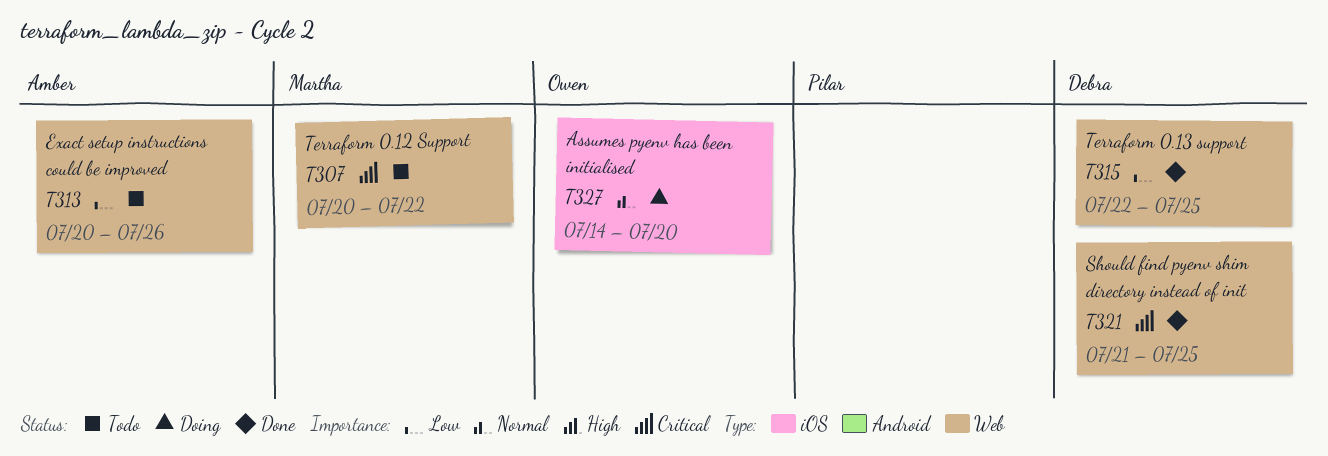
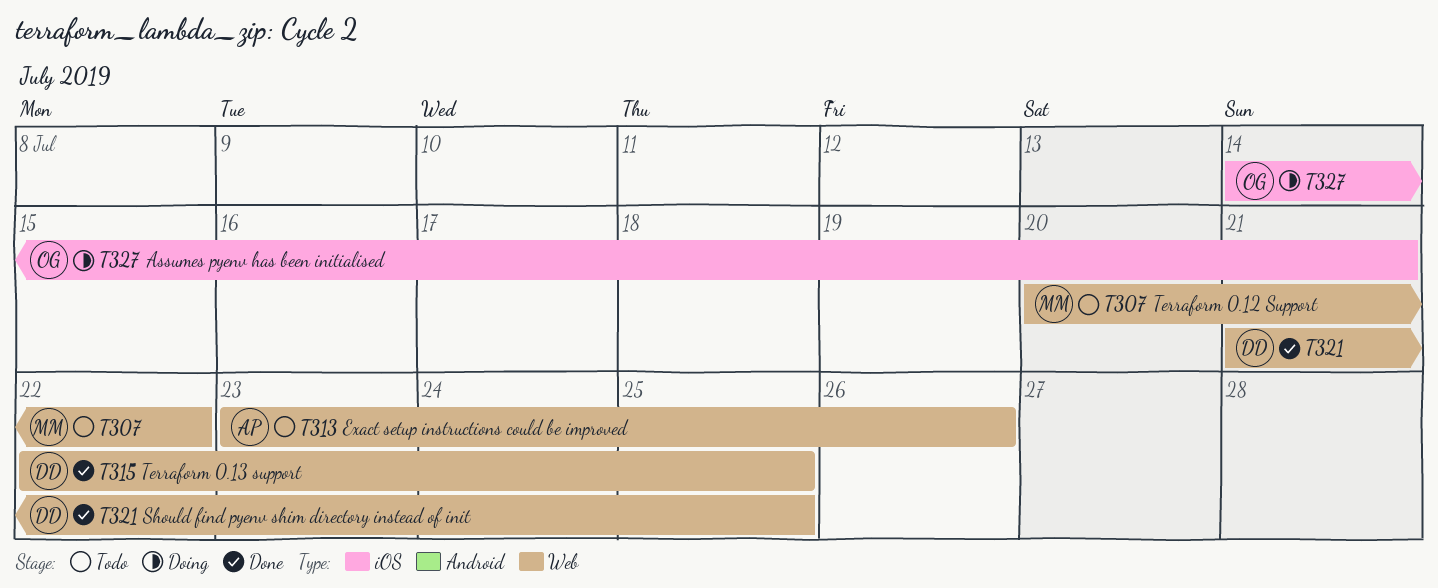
T313, start: Jul 20 -> Jul 23
T327, due: Jul 20 -> Jul 21

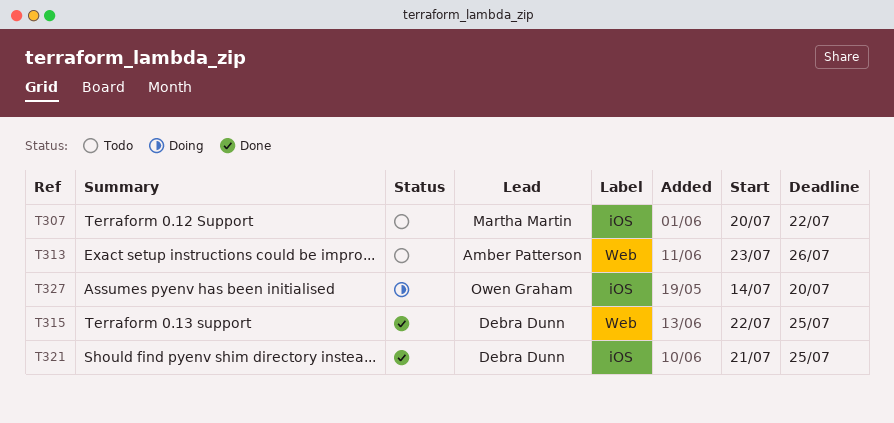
T307, label: Web -> iOS
T321, label: Web -> iOS
T327, due: Jul 21 -> Jul 20

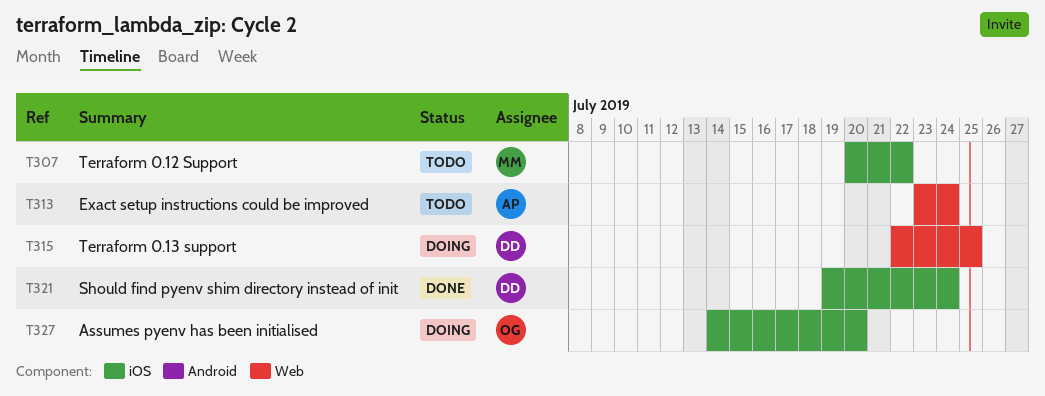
T313, due: Jul 26 -> Jul 24
T315, status: Done -> Doing
T321, start: Jul 21 -> Jul 19
T321, due: Jul 25 -> Jul 24

